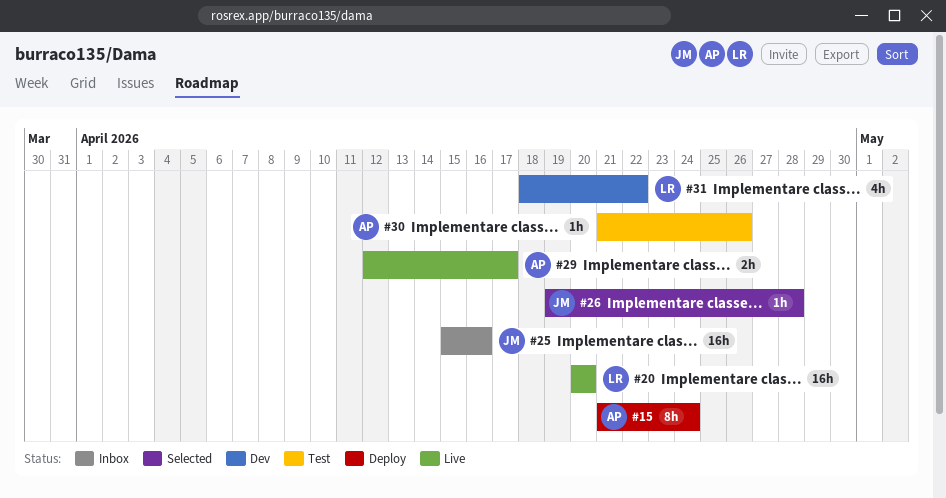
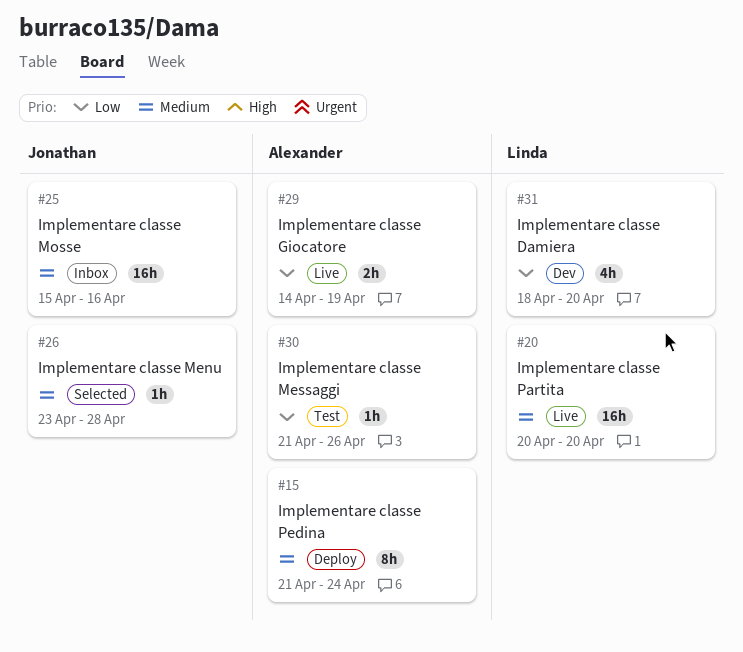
#26, start: Apr 19 -> Apr 23
#29, start: Apr 12 -> Apr 14
#29, due: Apr 17 -> Apr 19
#31, due: Apr 22 -> Apr 20

